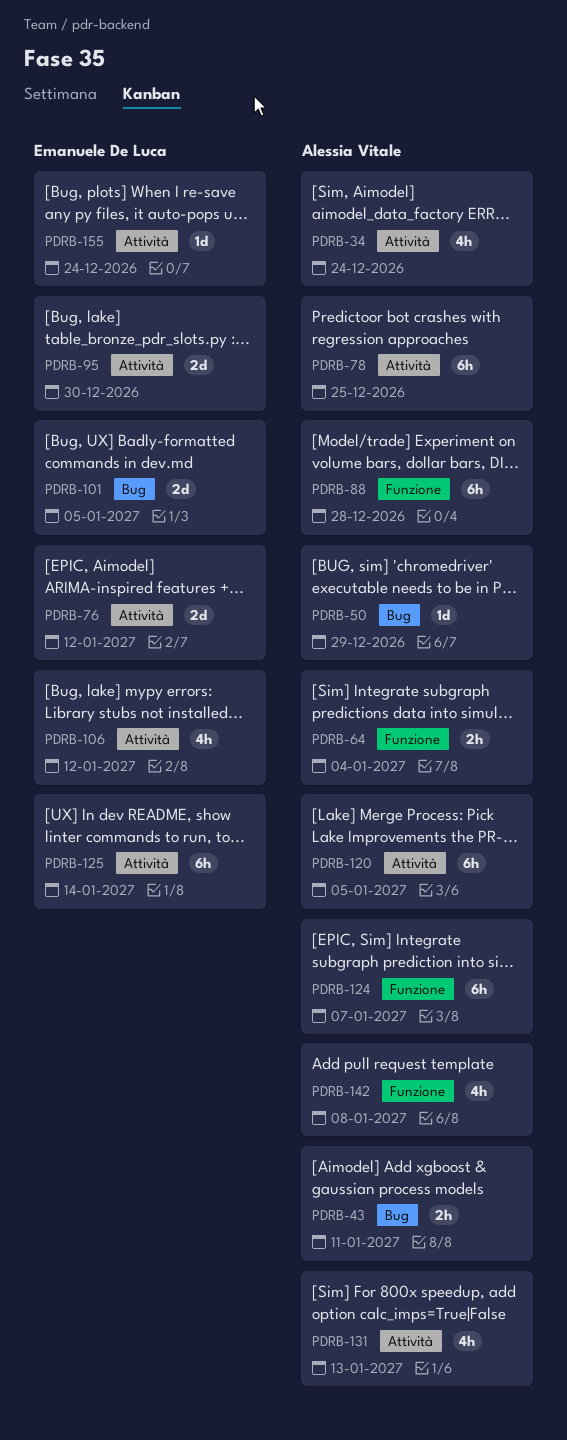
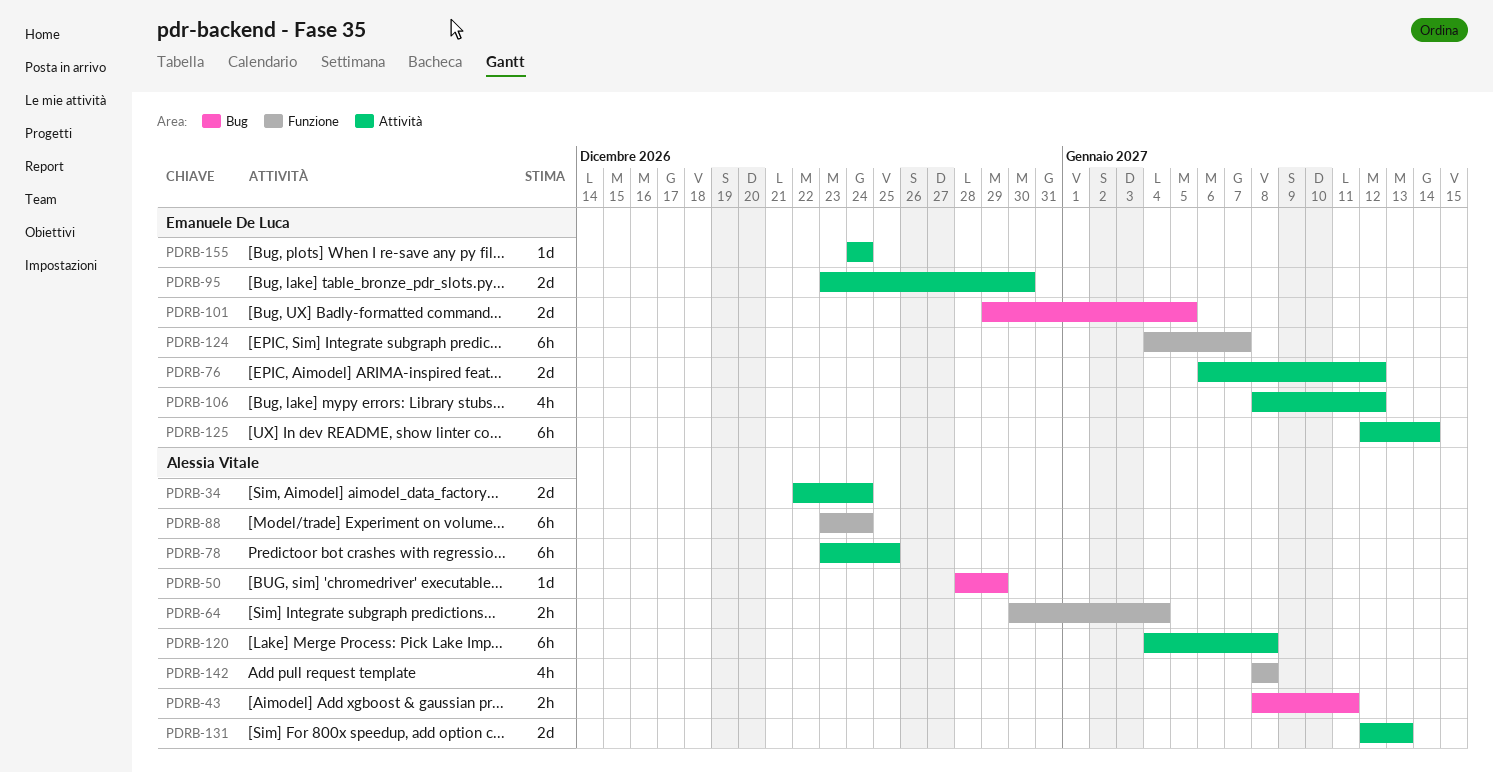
PDRB-34, estimate: 4h -> 2d
PDRB-88, due: Dec 28 -> Dec 24
PDRB-120, due: Jan 5 -> Jan 8
PDRB-124, owner: Alessia Vitale -> Emanuele De Luca
PDRB-131, estimate: 4h -> 2d

